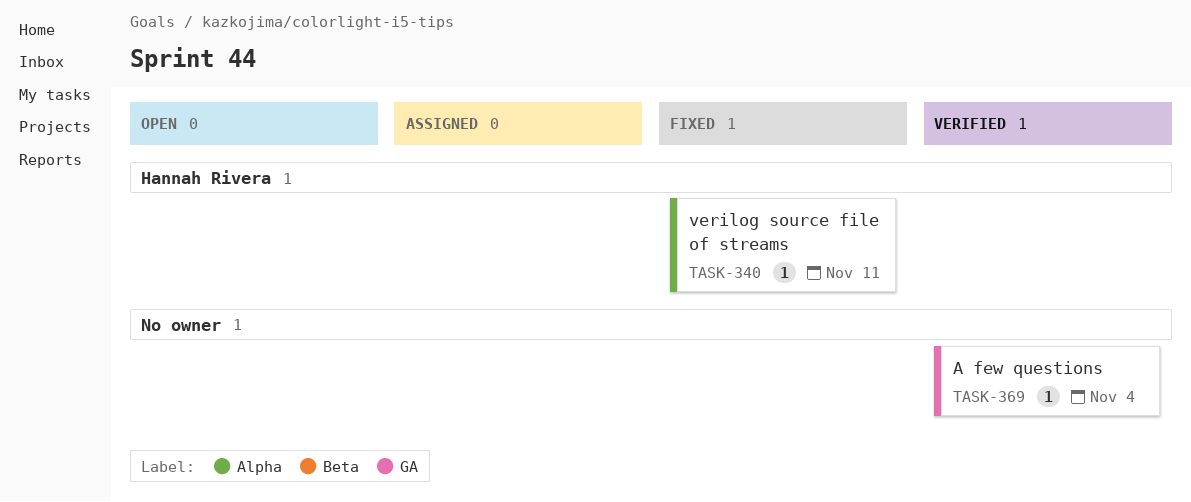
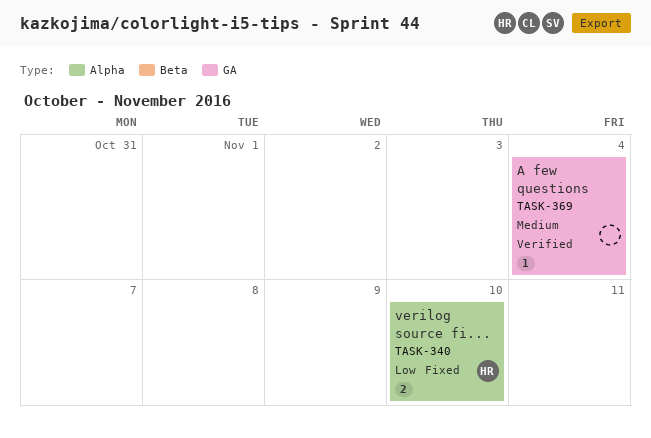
TASK-340, estimate: 1 -> 2
TASK-340, due: Nov 11 -> Nov 10

